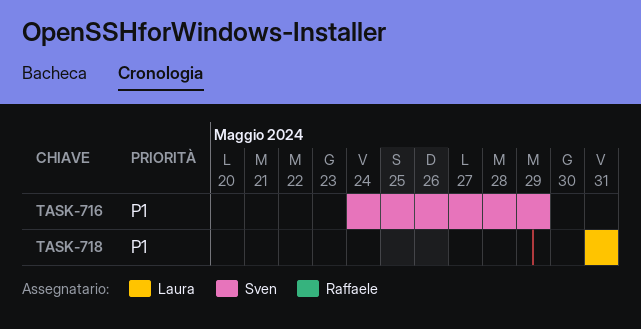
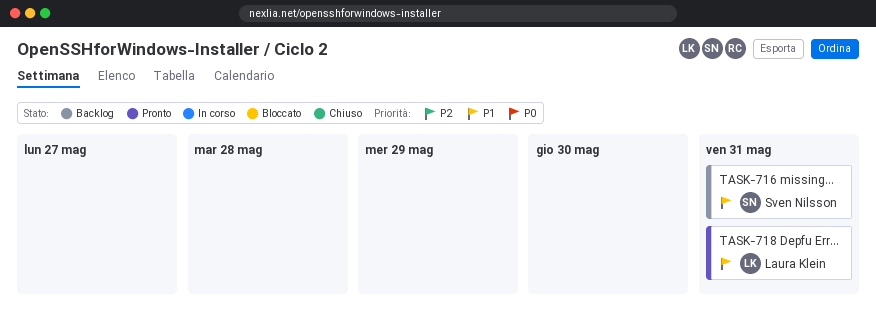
TASK-716, due: May 29 -> May 31

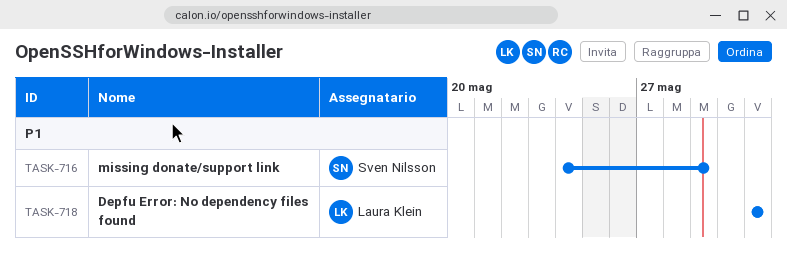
TASK-716, due: May 31 -> May 29

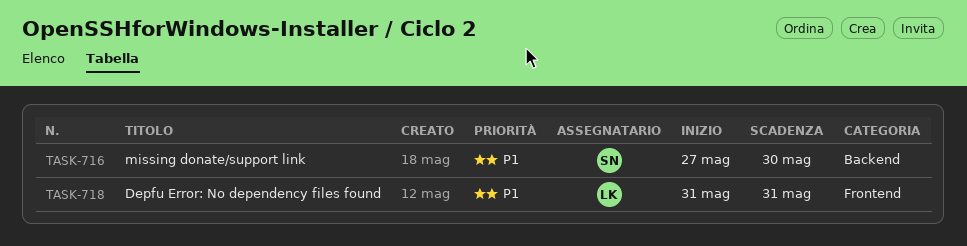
TASK-716, start: May 24 -> May 27
TASK-716, due: May 29 -> May 30

